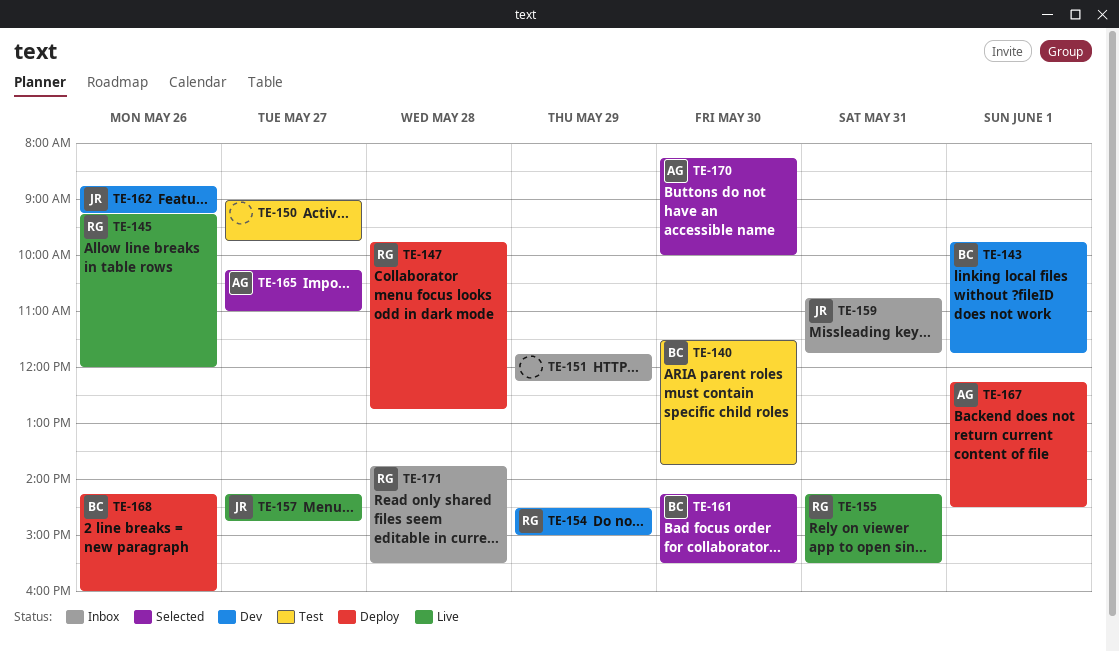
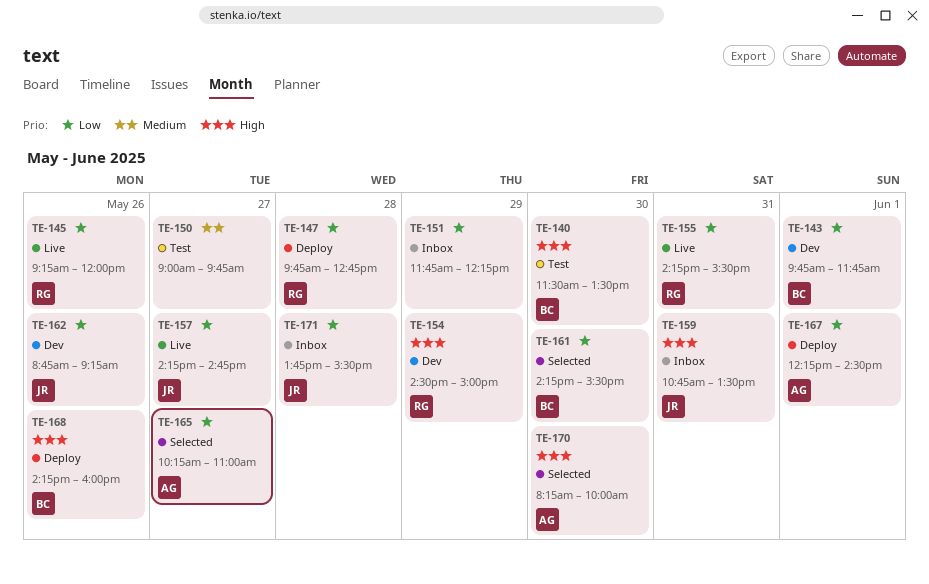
TE-140, ends: 13:45 -> 13:30
TE-159, ends: 11:45 -> 13:30
TE-171, owner: RG -> JR

